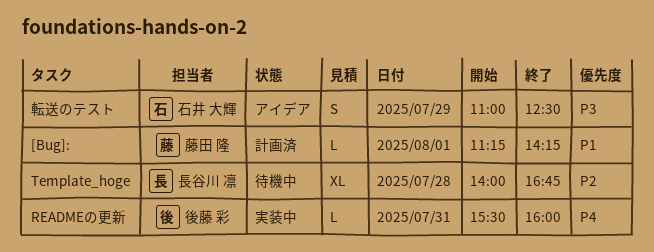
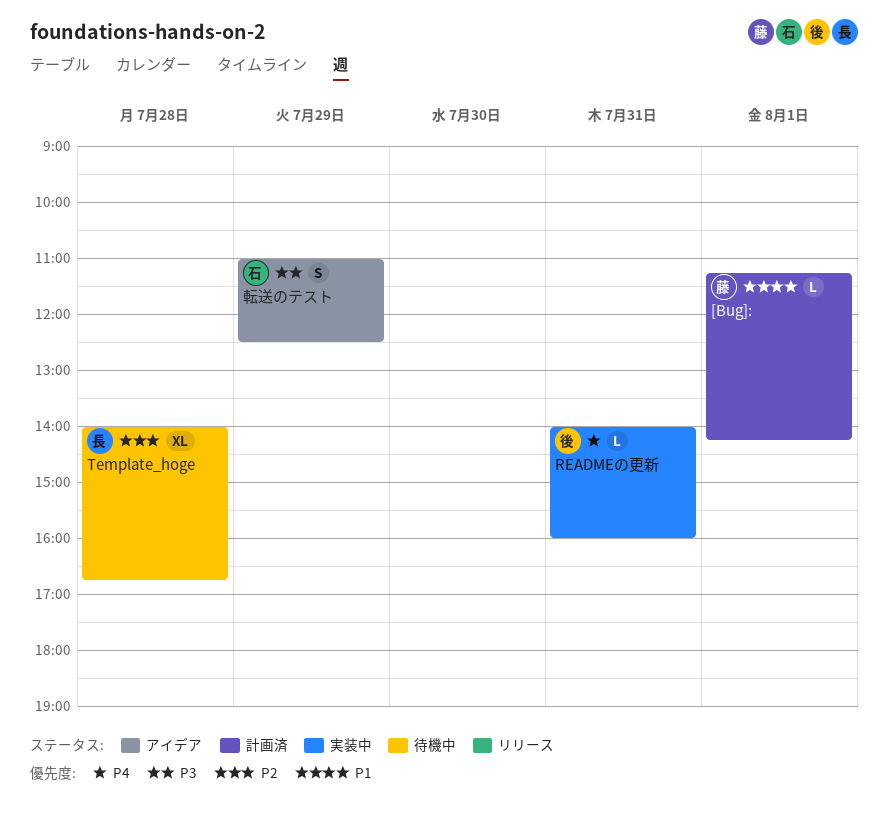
READMEの更新, begins: 15:30 -> 14:00

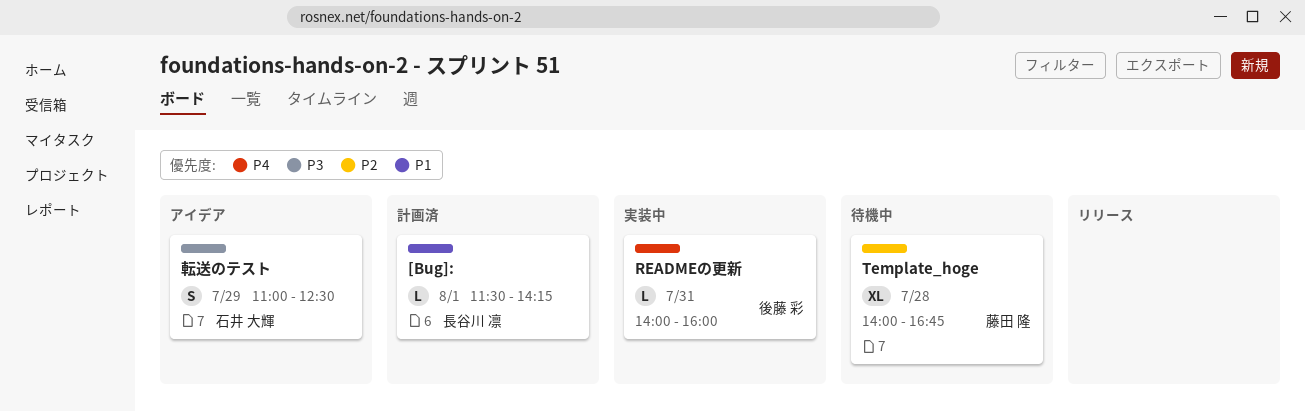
[Bug]:, owner: 藤田 隆 -> 長谷川 凛
[Bug]:, begins: 11:15 -> 11:30
Template_hoge, owner: 長谷川 凛 -> 藤田 隆

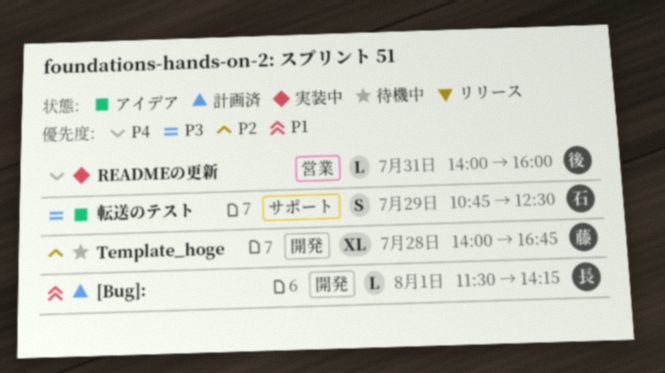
転送のテスト, begins: 11:00 -> 10:45

